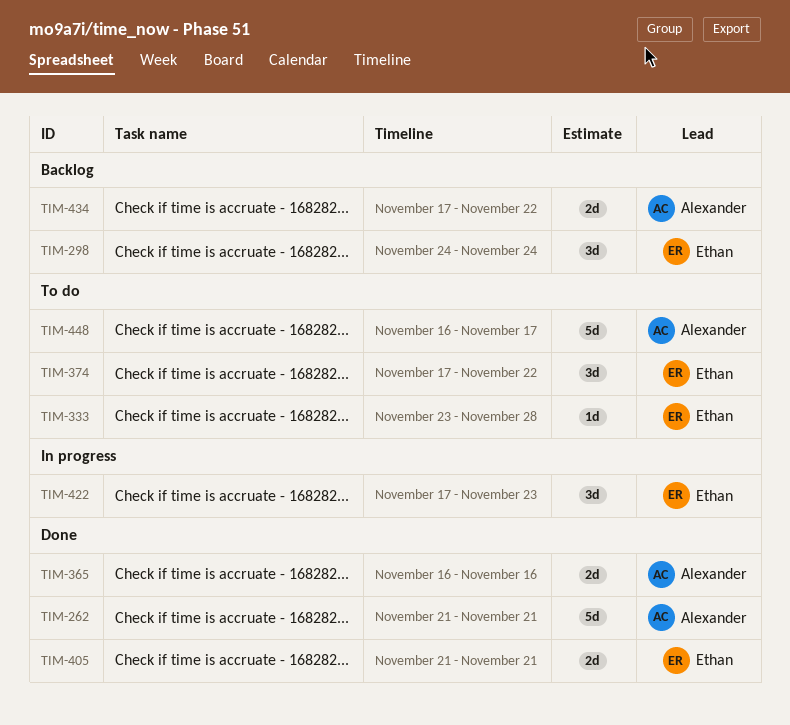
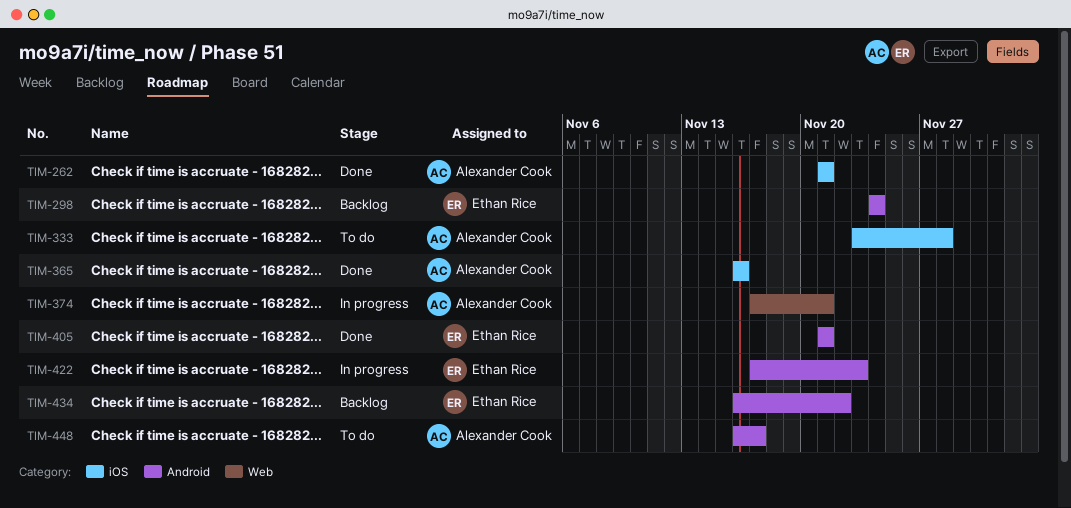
TIM-333, owner: Ethan Rice -> Alexander Cook
TIM-374, status: To do -> In progress
TIM-374, owner: Ethan Rice -> Alexander Cook
TIM-374, due: Nov 22 -> Nov 21
TIM-434, owner: Alexander Cook -> Ethan Rice
TIM-434, start: Nov 17 -> Nov 16

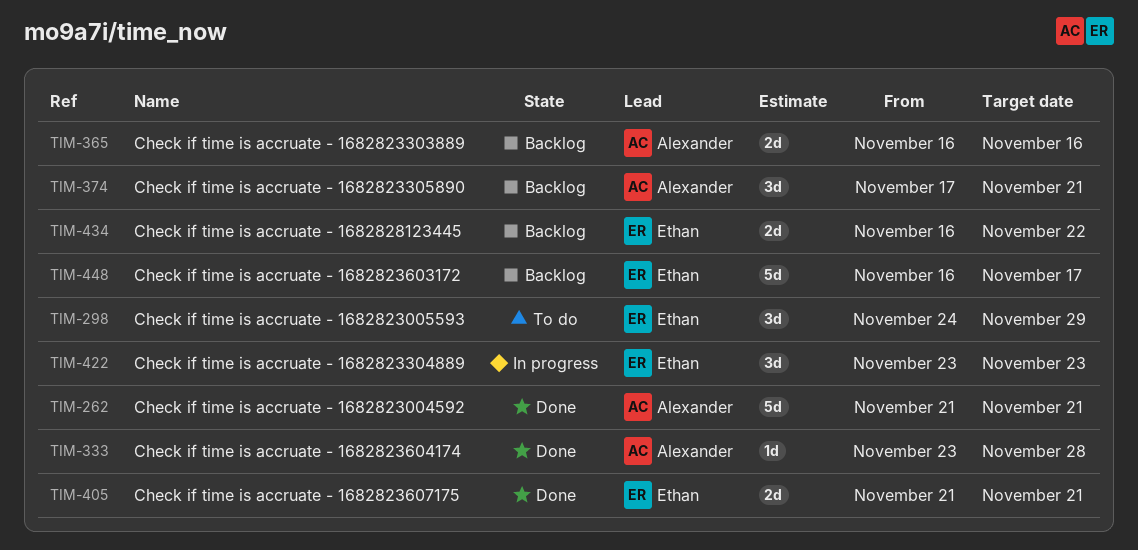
TIM-298, status: Backlog -> To do
TIM-298, due: Nov 24 -> Nov 29
TIM-333, status: To do -> Done
TIM-365, status: Done -> Backlog
TIM-374, status: In progress -> Backlog
TIM-422, start: Nov 17 -> Nov 23
TIM-448, status: To do -> Backlog
TIM-448, owner: Alexander Cook -> Ethan Rice

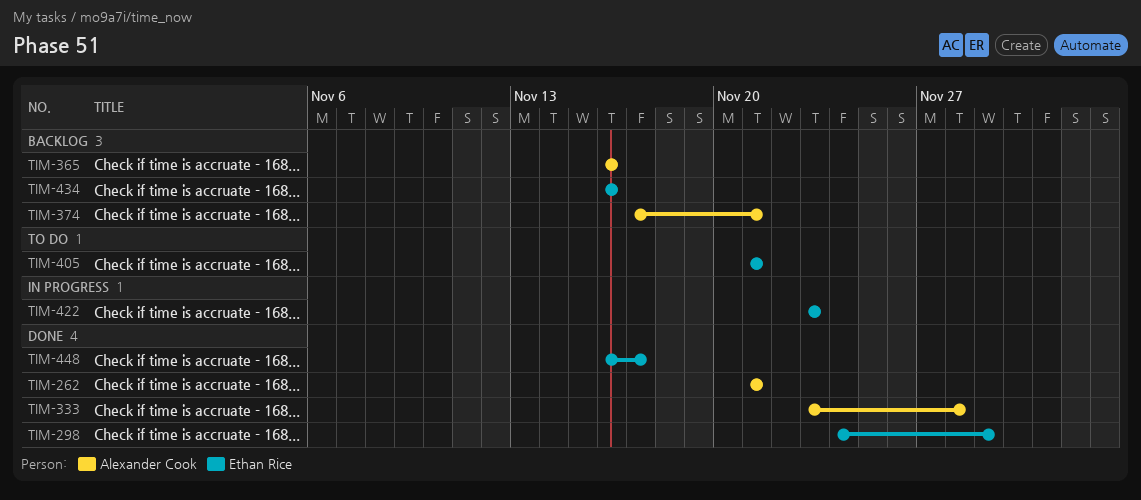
TIM-298, status: To do -> Done
TIM-405, status: Done -> To do
TIM-434, due: Nov 22 -> Nov 16
TIM-448, status: Backlog -> Done

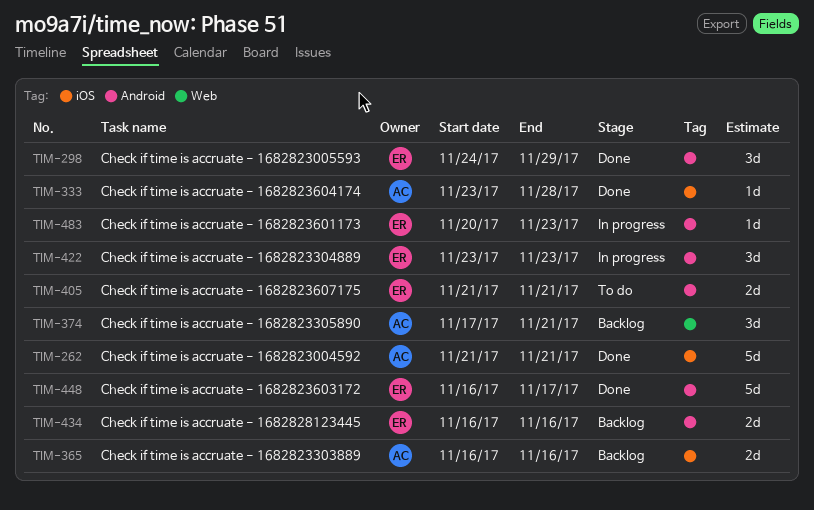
TIM-483: none -> present

